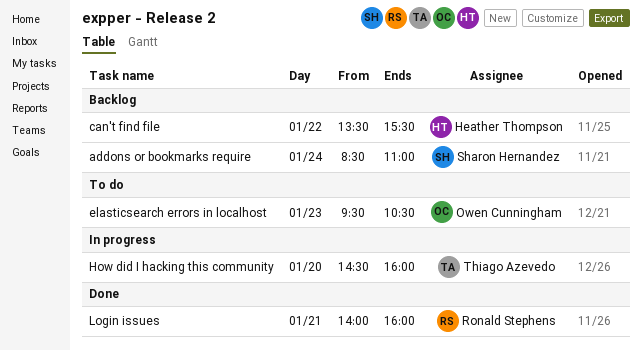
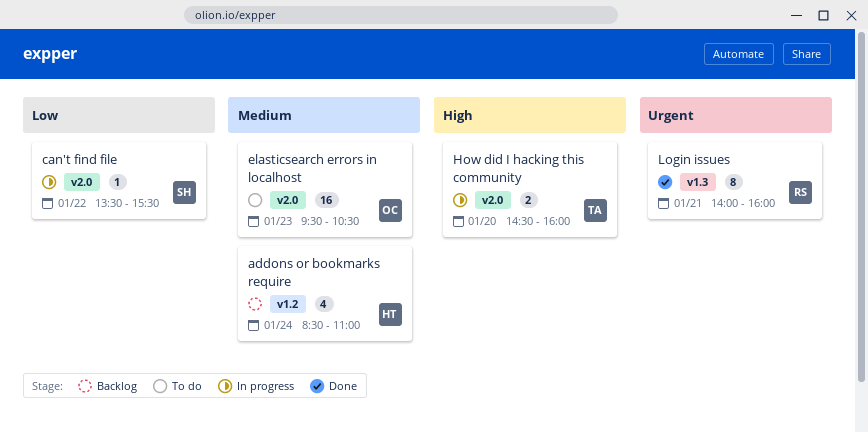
addons or bookmarks require, owner: Sharon Hernandez -> Heather Thompson
can't find file, status: Backlog -> In progress
can't find file, owner: Heather Thompson -> Sharon Hernandez

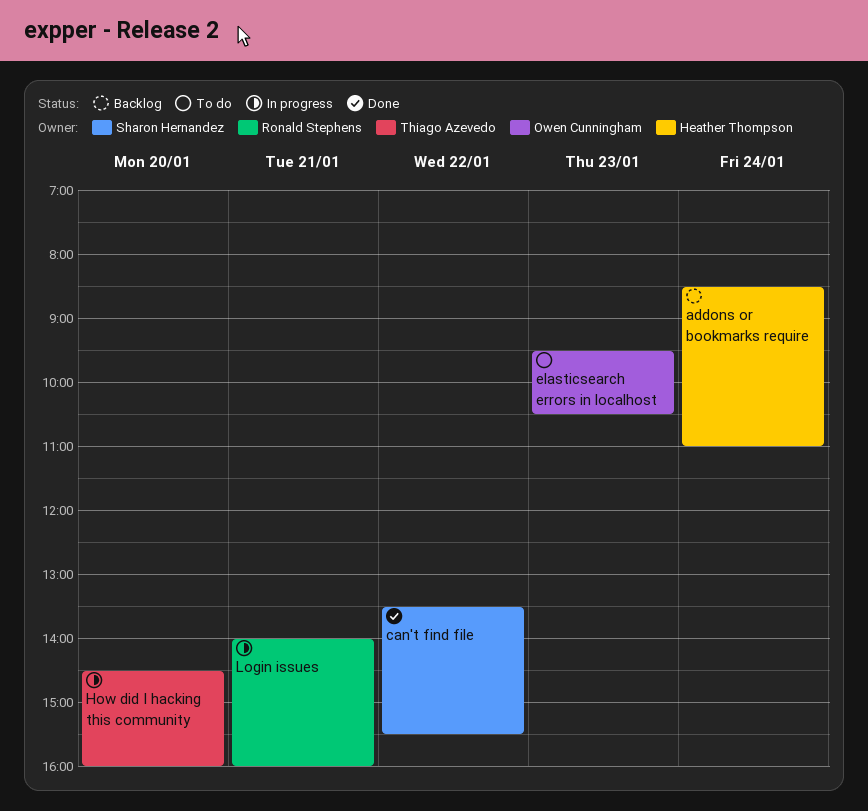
can't find file, status: In progress -> Done
Login issues, status: Done -> In progress

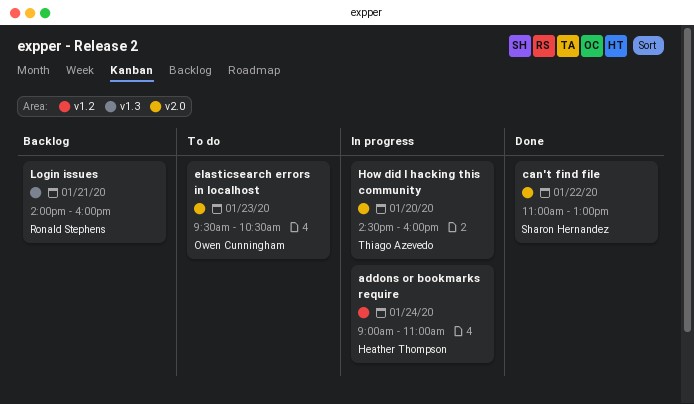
addons or bookmarks require, status: Backlog -> In progress
addons or bookmarks require, begins: 08:30 -> 09:00
can't find file, begins: 13:30 -> 11:00
can't find file, ends: 15:30 -> 13:00
Login issues, status: In progress -> Backlog

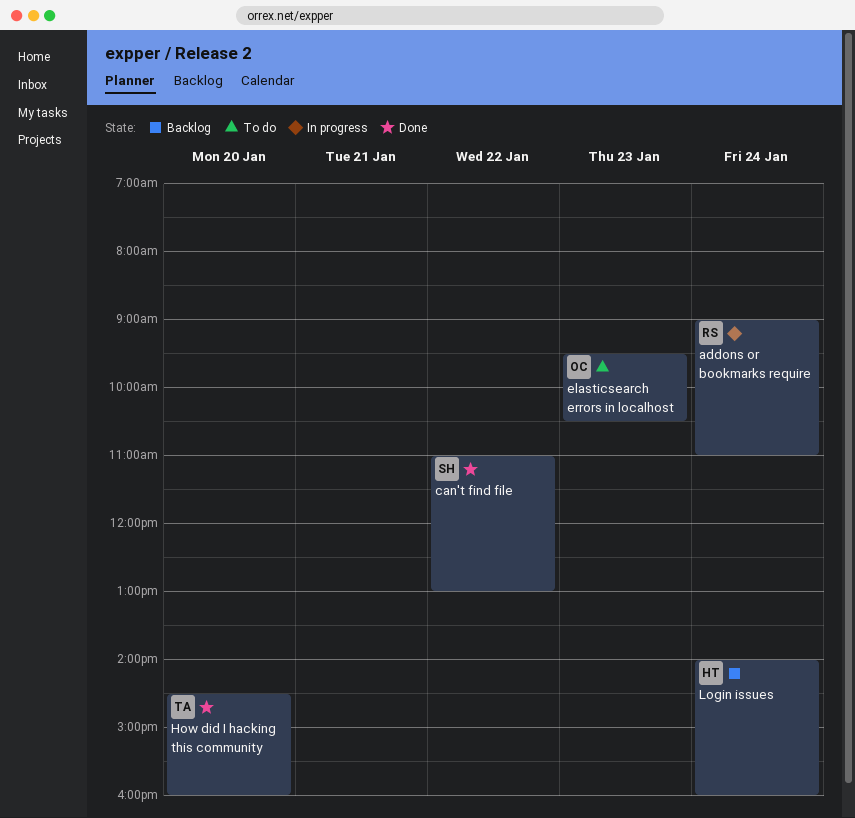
addons or bookmarks require, owner: Heather Thompson -> Ronald Stephens
How did I hacking this community, status: In progress -> Done
Login issues, owner: Ronald Stephens -> Heather Thompson
Login issues, day: Jan 21 -> Jan 24

